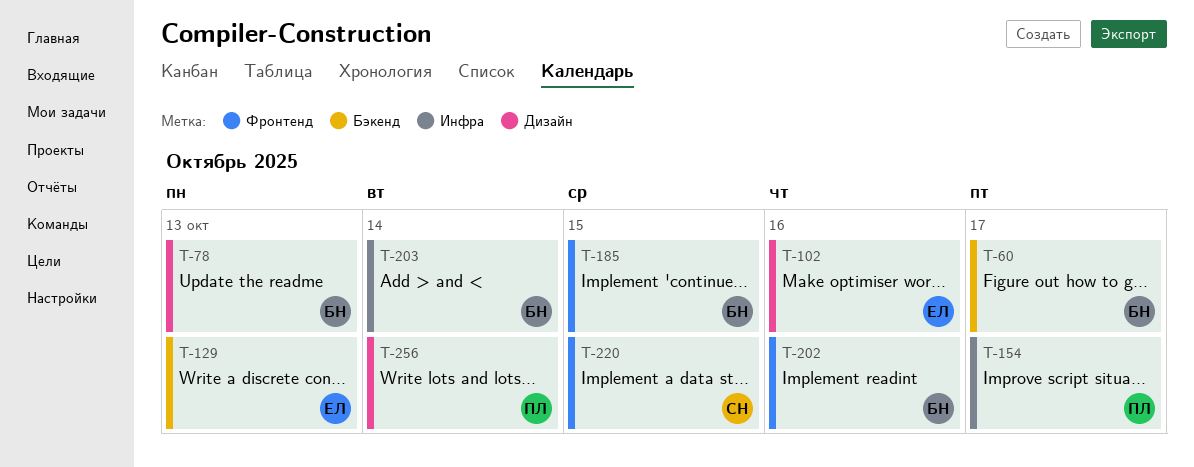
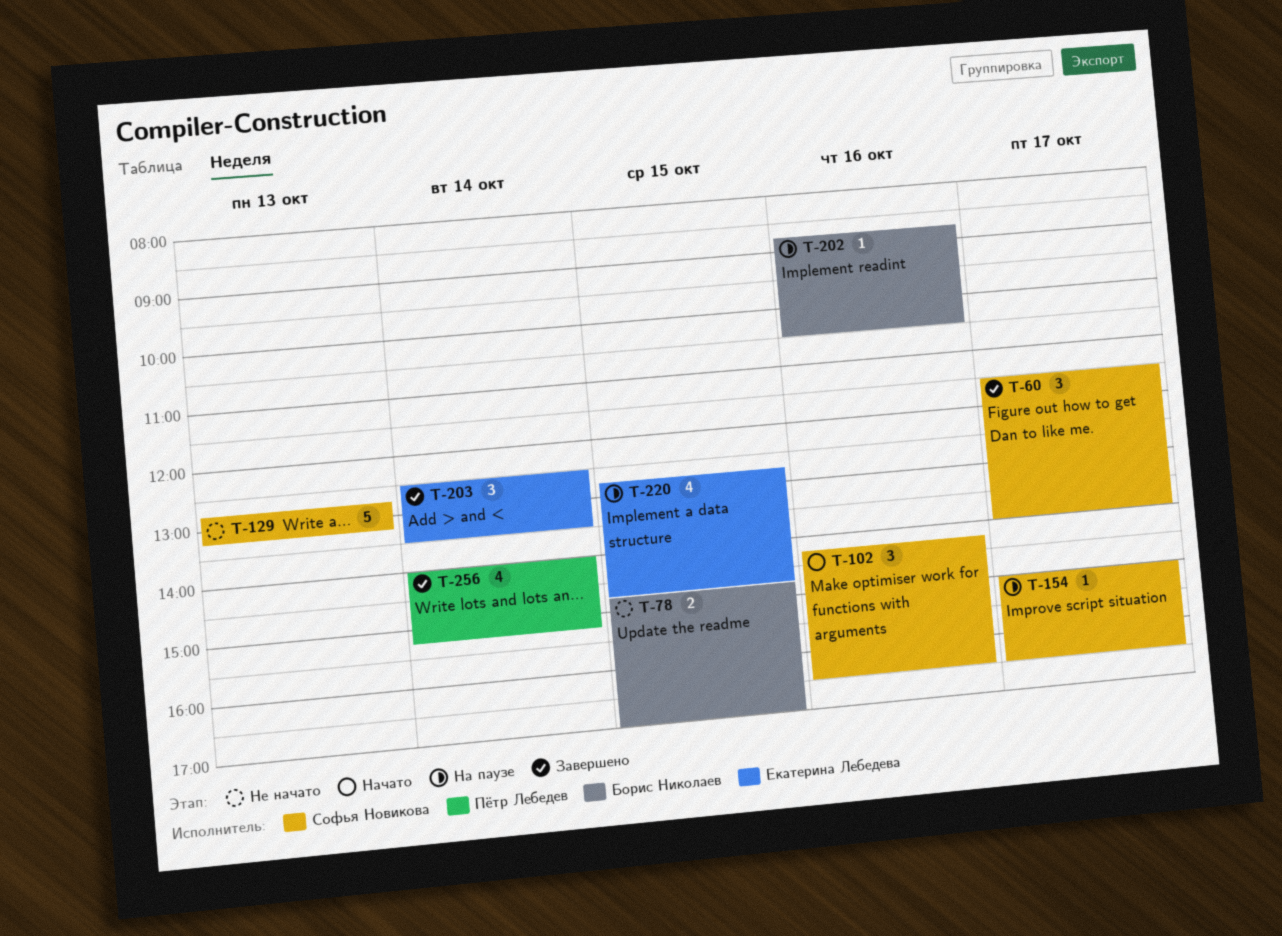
T-60, owner: Борис Николаев -> Софья Новикова
T-78, day: Oct 13 -> Oct 15
T-102, owner: Екатерина Лебедева -> Софья Новикова
T-129, owner: Екатерина Лебедева -> Софья Новикова
T-154, owner: Пётр Лебедев -> Софья Новикова
T-185: present -> none
T-203, owner: Борис Николаев -> Екатерина Лебедева
T-220, owner: Софья Новикова -> Екатерина Лебедева

